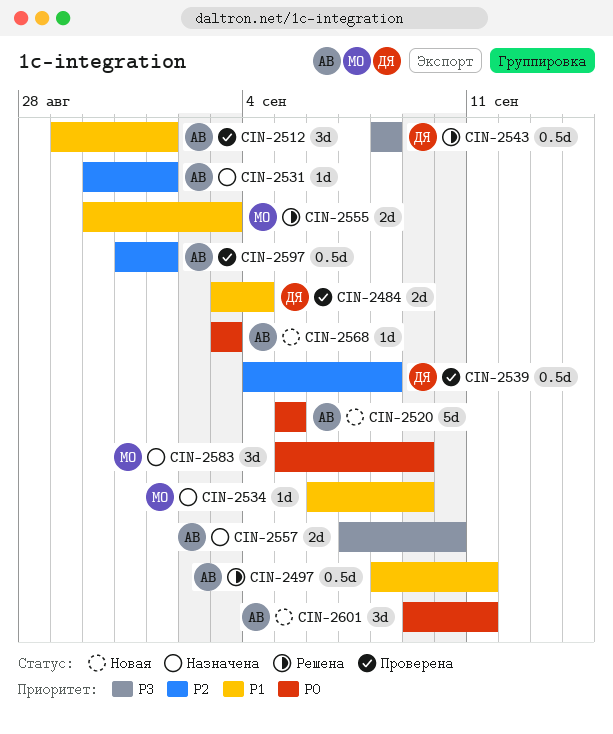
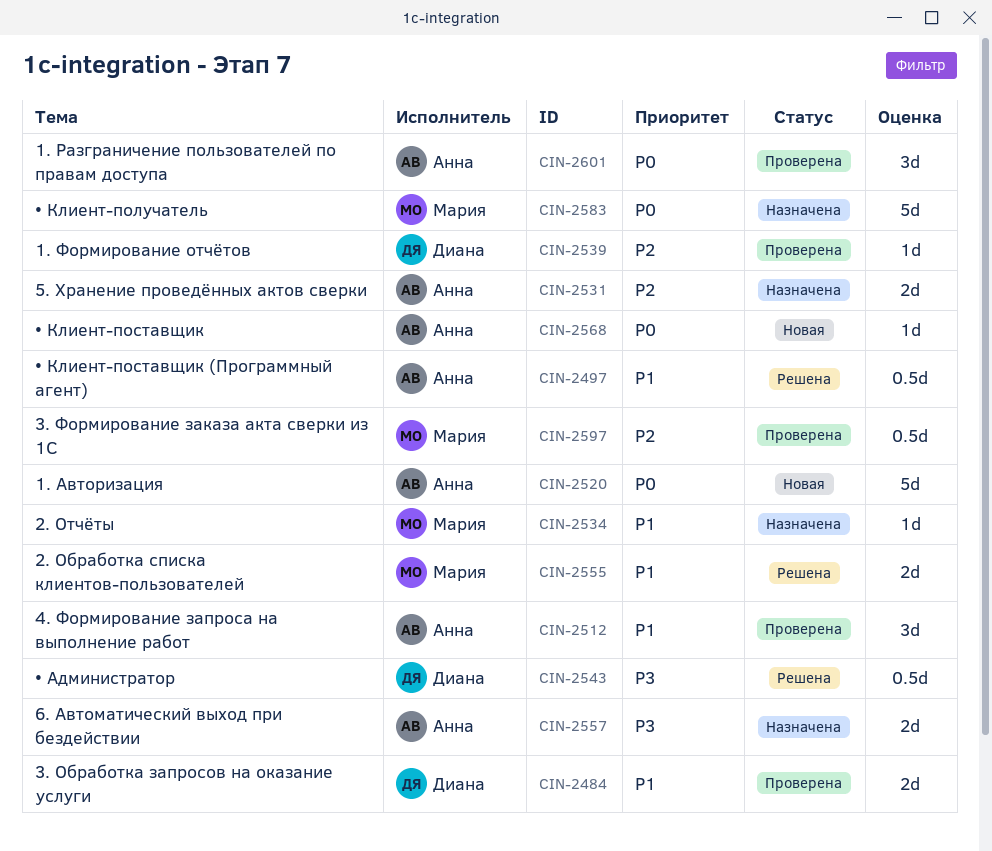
CIN-2531, estimate: 1d -> 2d
CIN-2539, estimate: 0.5d -> 1d
CIN-2583, estimate: 3d -> 5d
CIN-2597, owner: Анна -> Мария
CIN-2601, status: Новая -> Проверена

